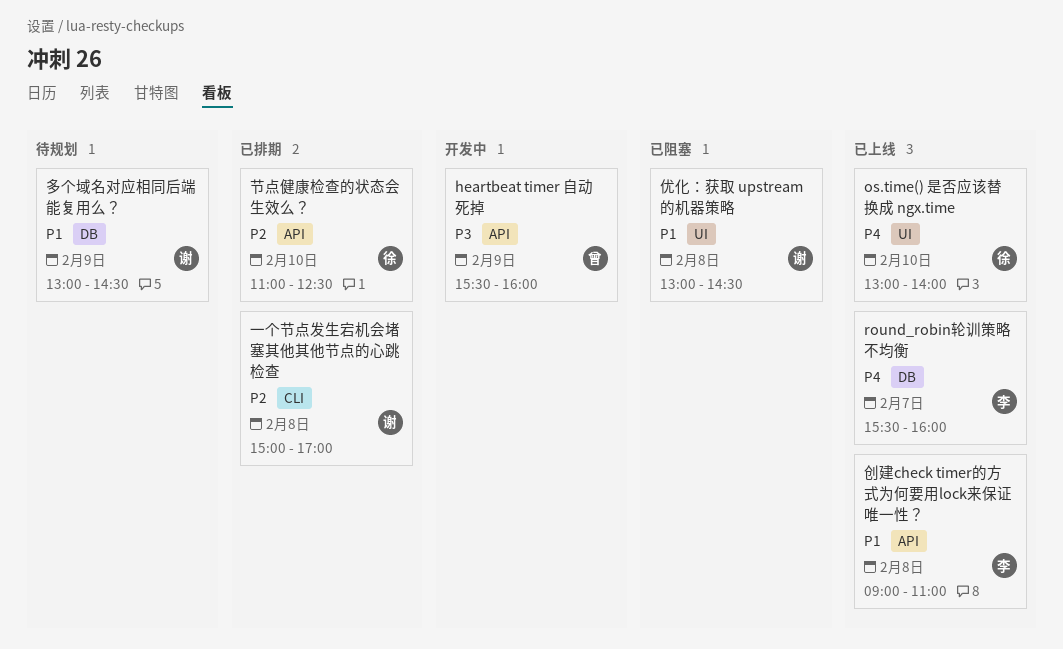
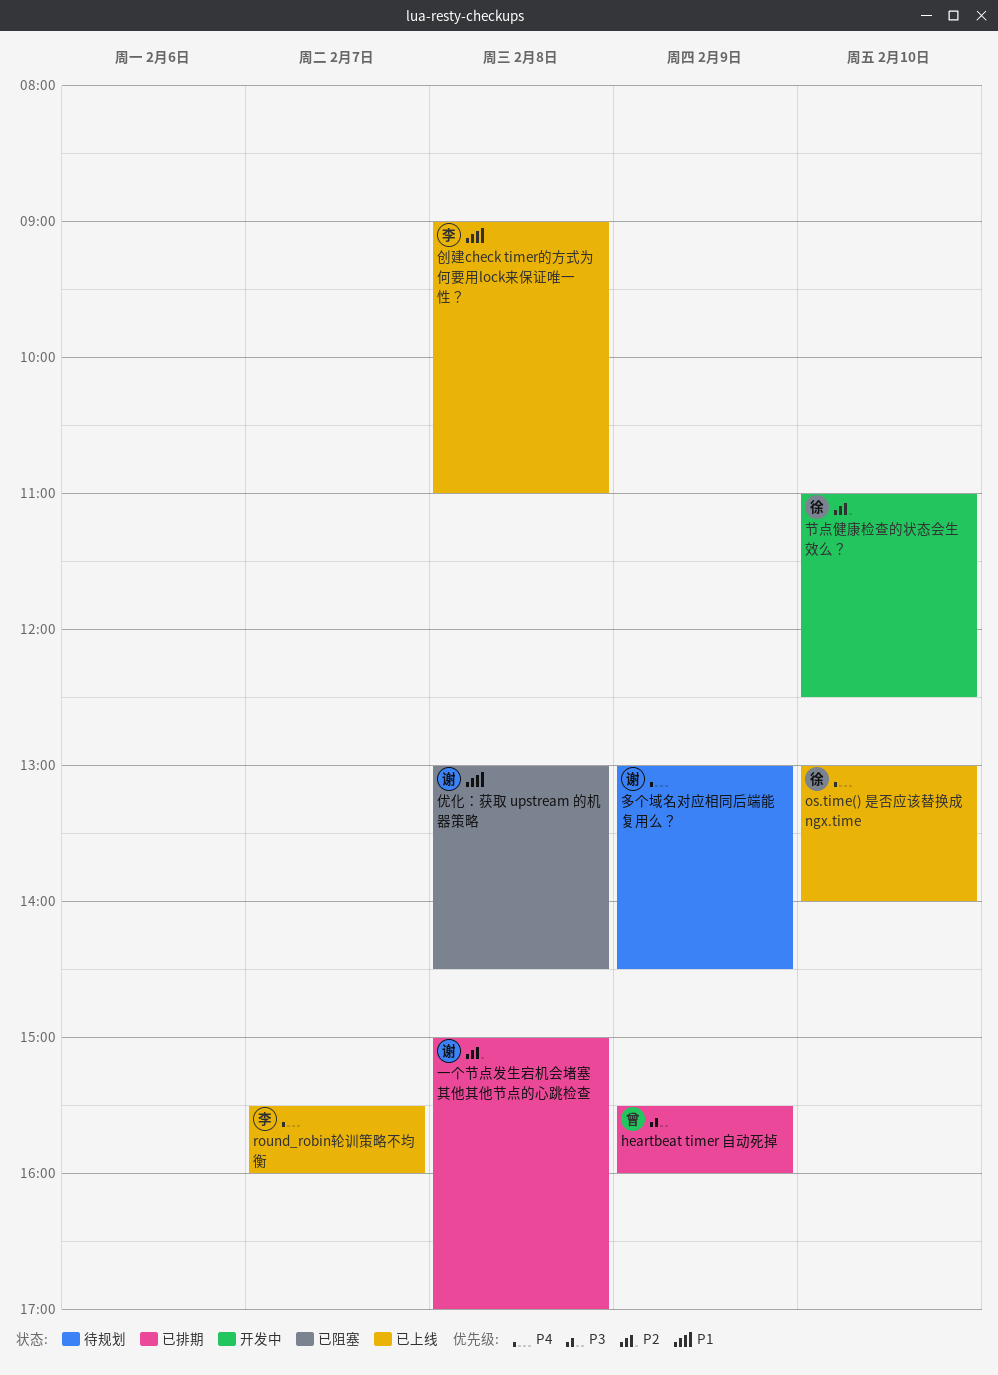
heartbeat timer 自动死掉, status: 开发中 -> 已排期
多个域名对应相同后端能复用么？, priority: P1 -> P4
节点健康检查的状态会生效么？, status: 已排期 -> 开发中

